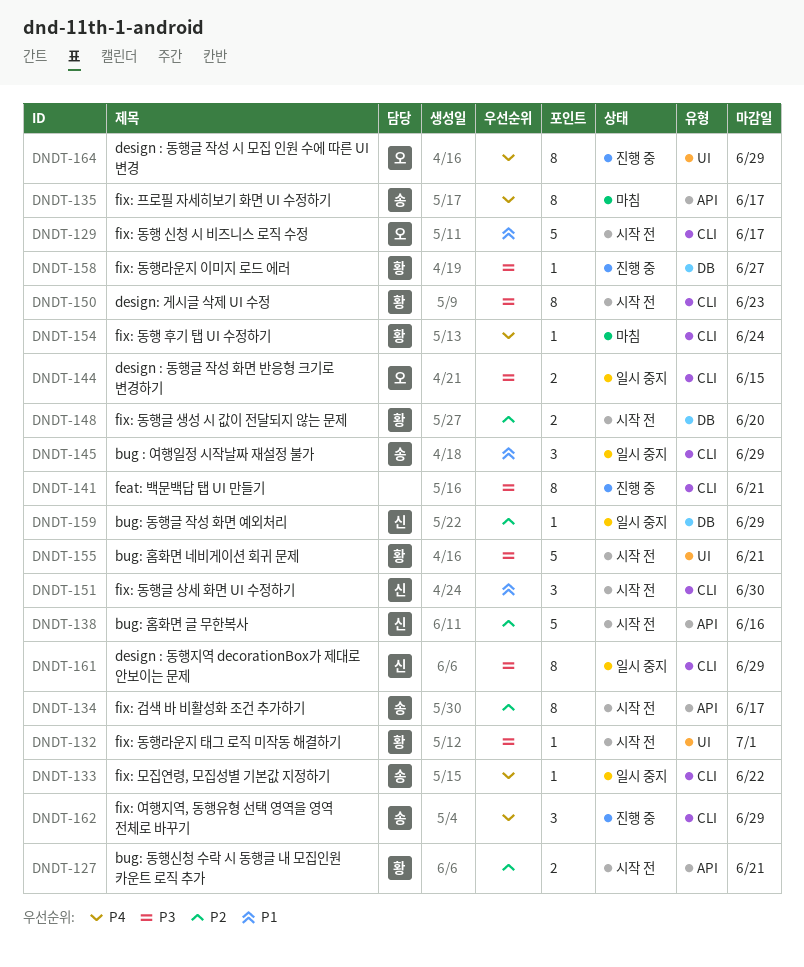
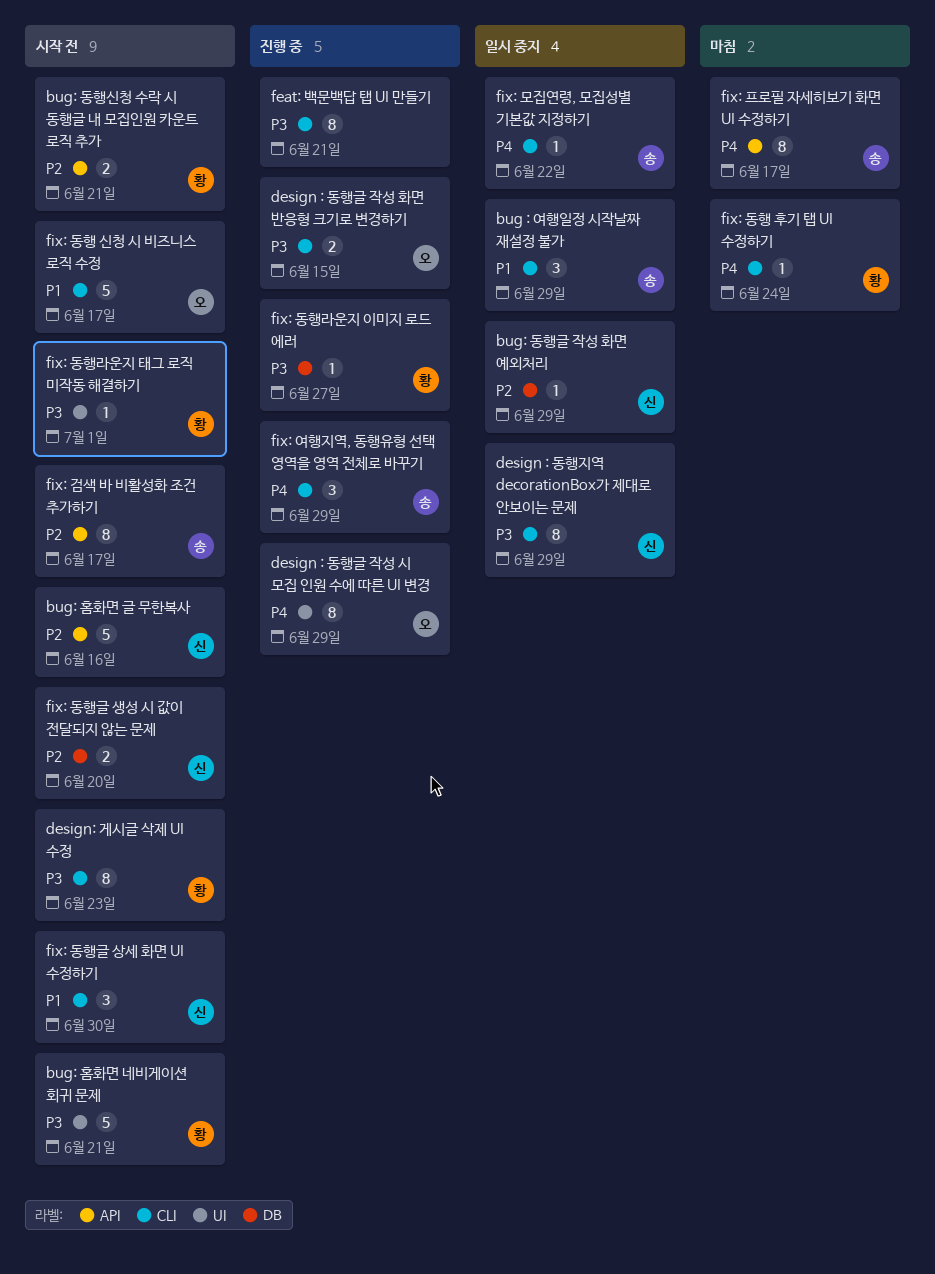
design : 동행글 작성 화면 반응형 크기로 변경하기, status: 일시 중지 -> 진행 중
fix: 동행글 생성 시 값이 전달되지 않는 문제, owner: 황 -> 신

